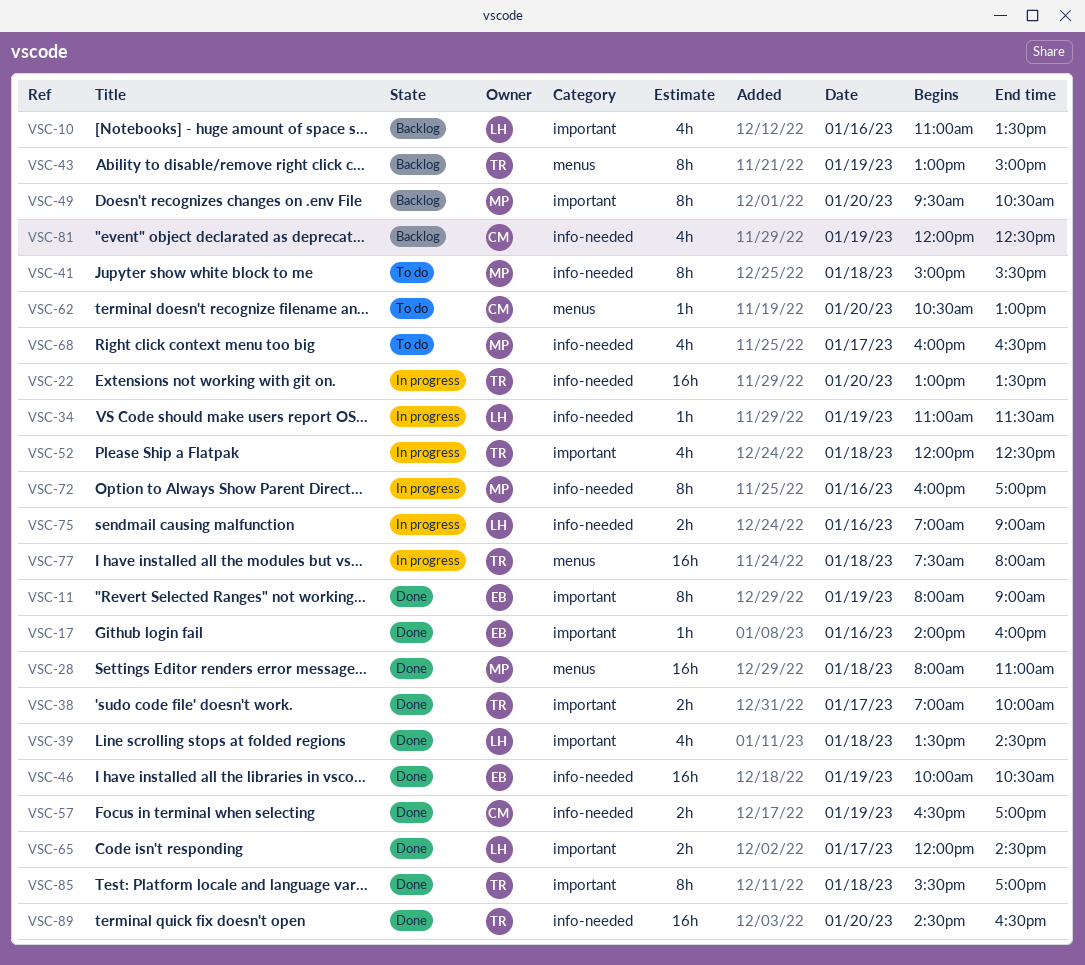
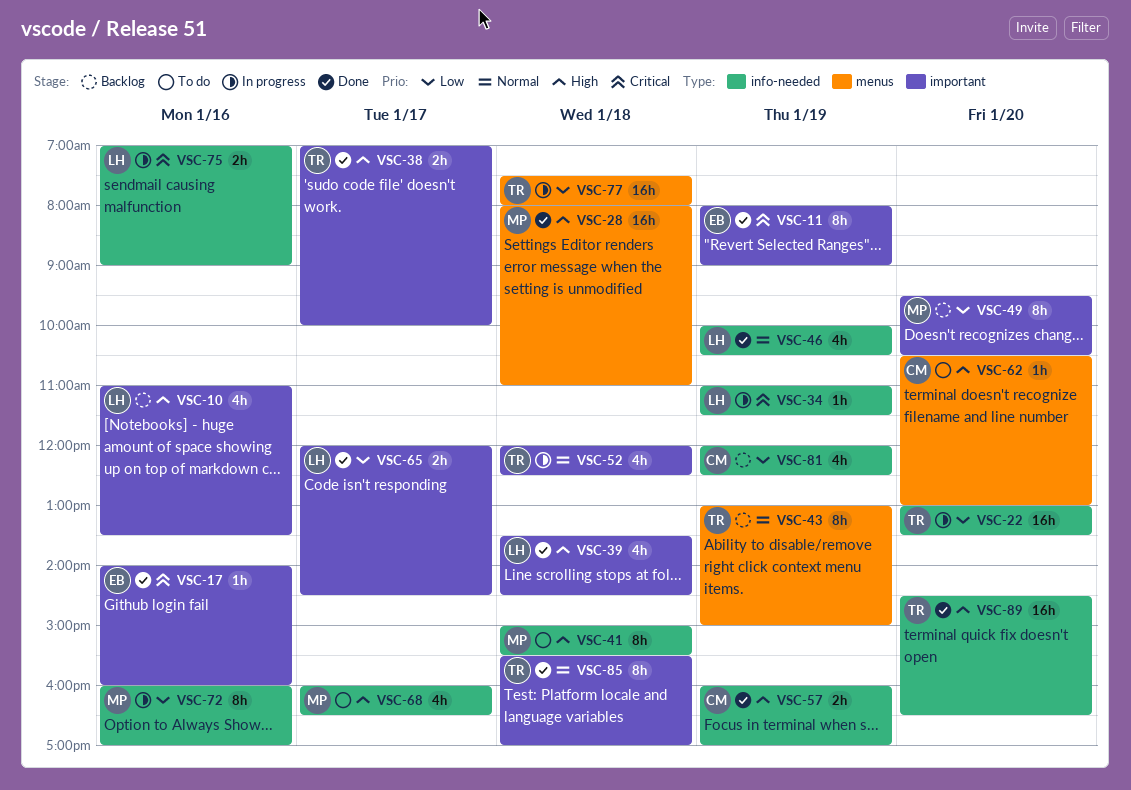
VSC-46, owner: EB -> LH
VSC-46, estimate: 16h -> 4h
VSC-57, begins: 16:30 -> 16:00

